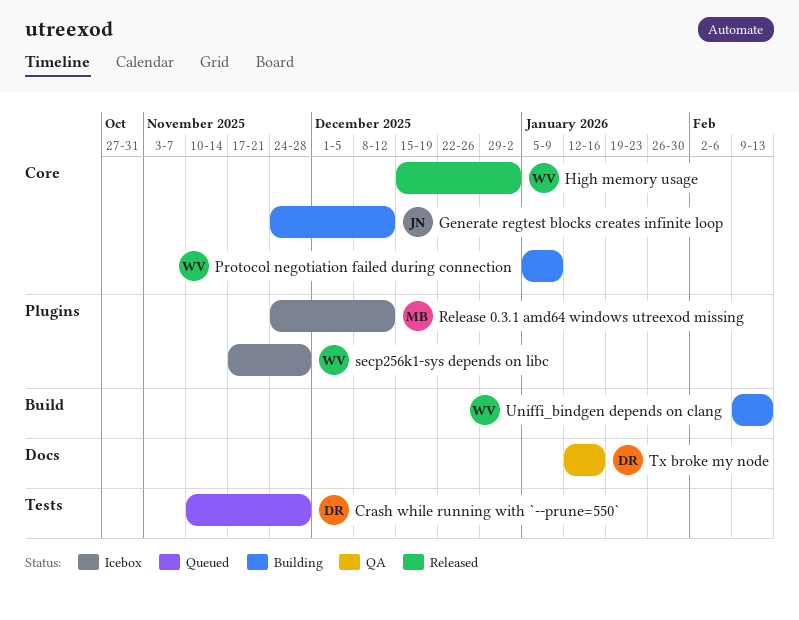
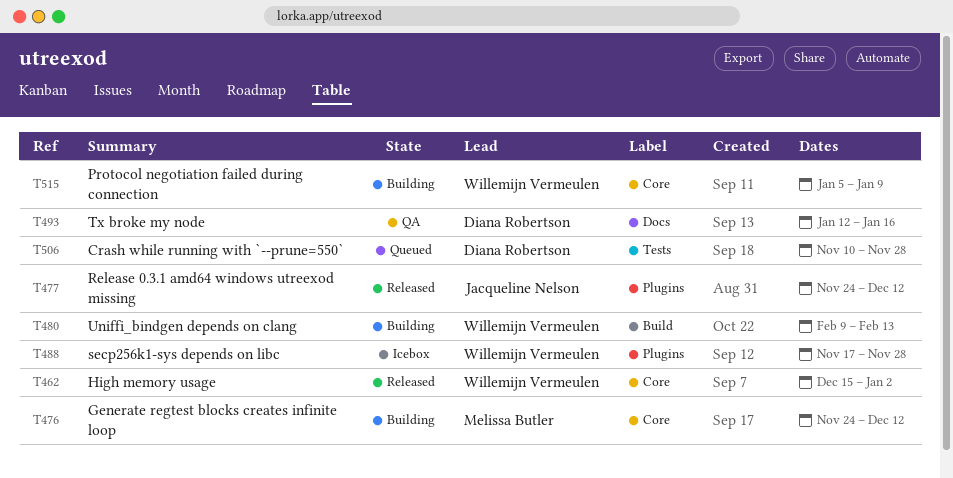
Generate regtest blocks creates infinite loop, owner: Jacqueline Nelson -> Melissa Butler
Release 0.3.1 amd64 windows utreexod missing, status: Icebox -> Released
Release 0.3.1 amd64 windows utreexod missing, owner: Melissa Butler -> Jacqueline Nelson

